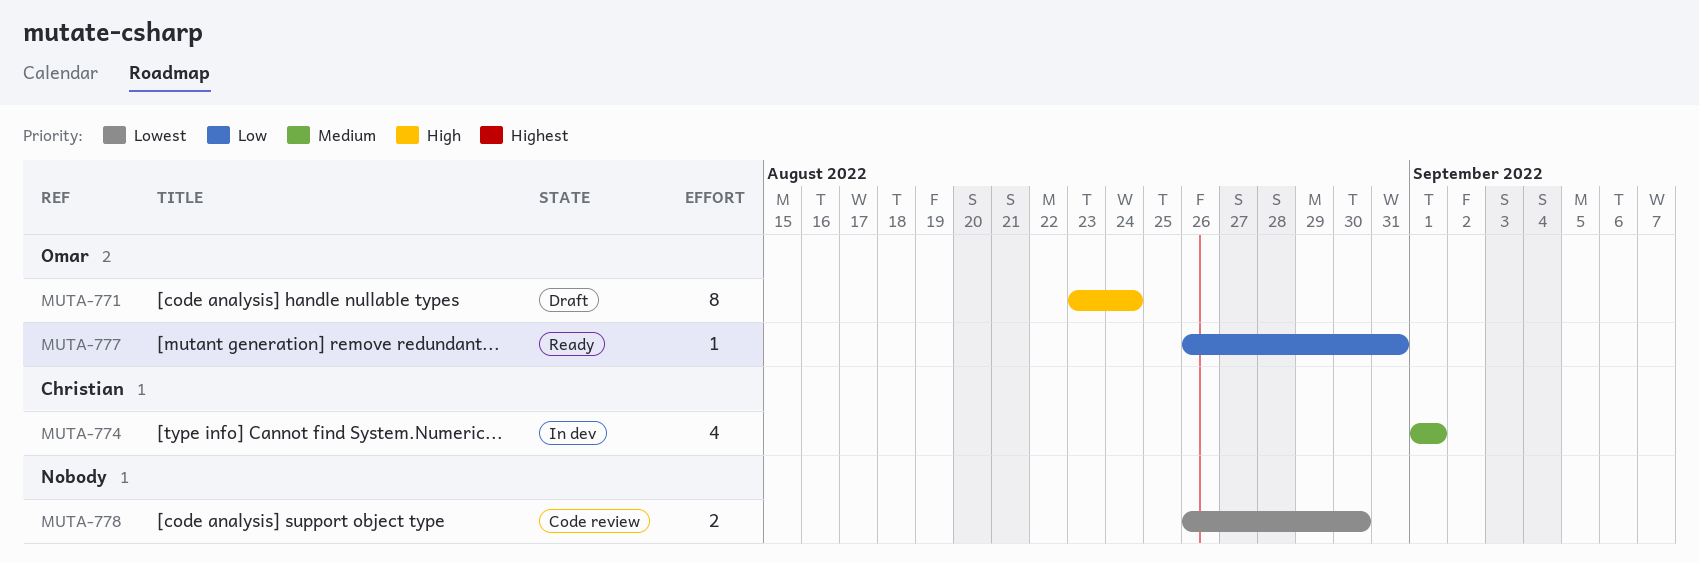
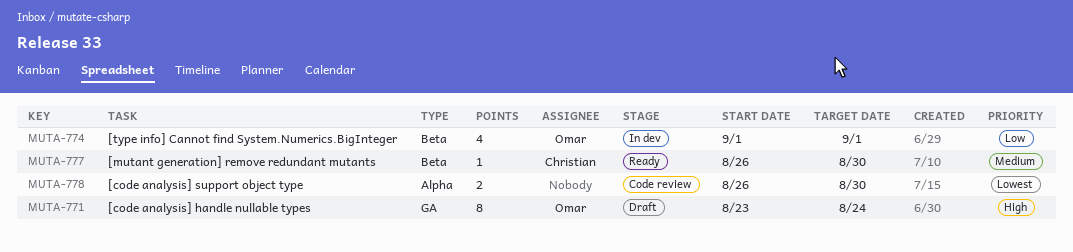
MUTA-774, owner: Christian -> Omar
MUTA-774, priority: Medium -> Low
MUTA-777, owner: Omar -> Christian
MUTA-777, priority: Low -> Medium
MUTA-777, due: Aug 31 -> Aug 30

